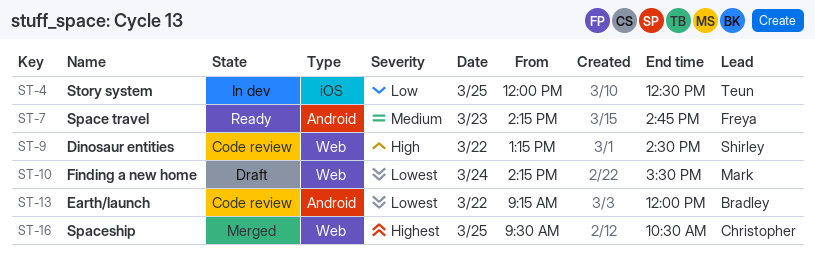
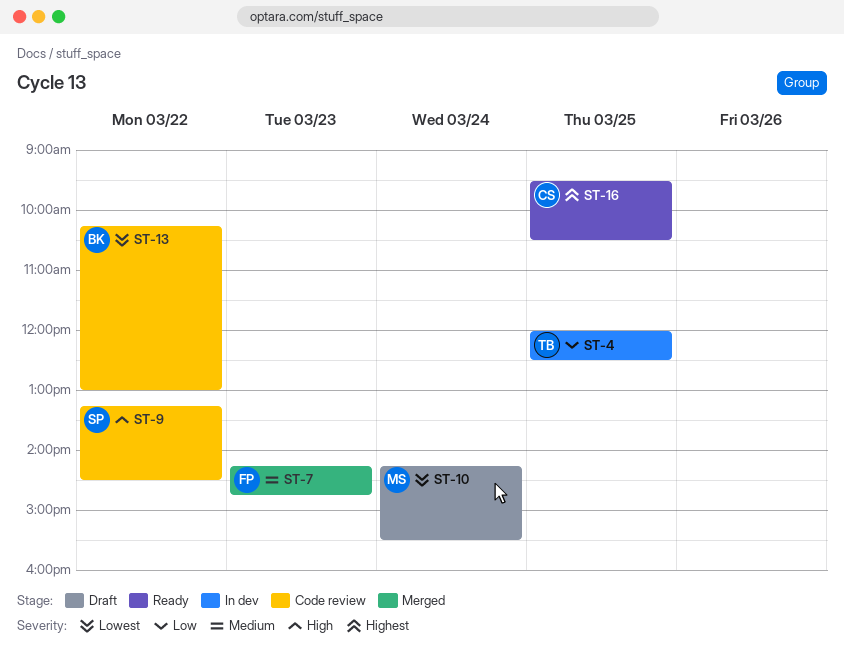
ST-7, status: Ready -> Merged
ST-13, begins: 09:15 -> 10:15
ST-13, ends: 12:00 -> 13:00
ST-16, status: Merged -> Ready

